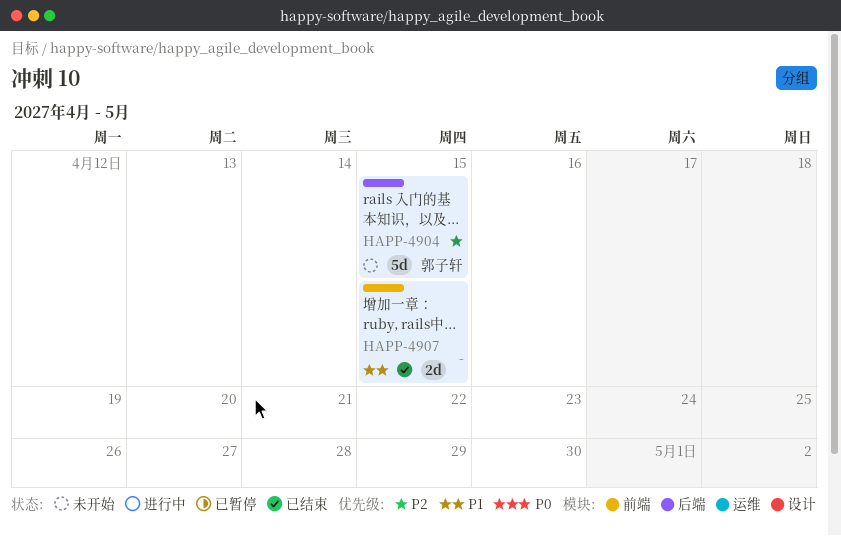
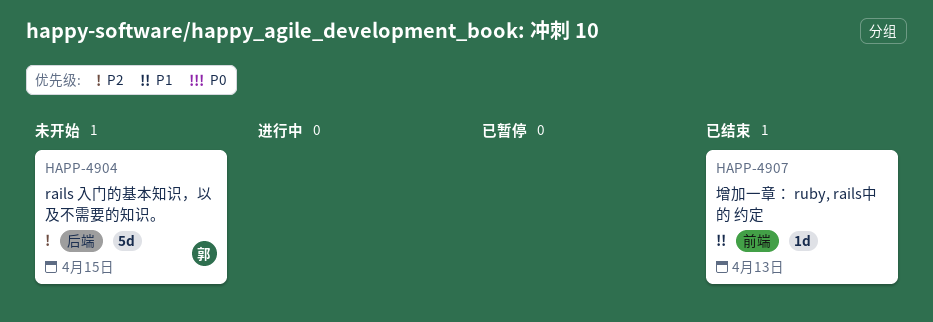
HAPP-4907, estimate: 2d -> 1d
HAPP-4907, due: Apr 15 -> Apr 13

